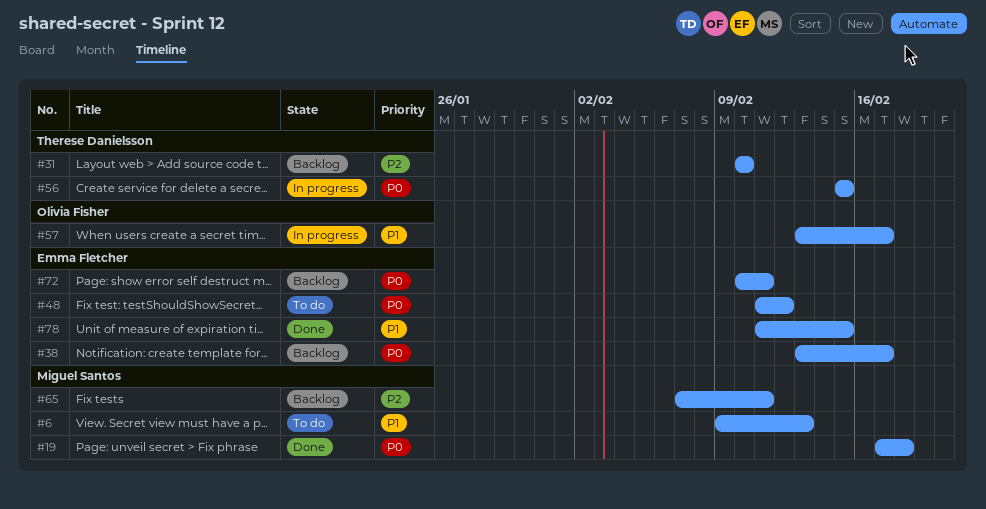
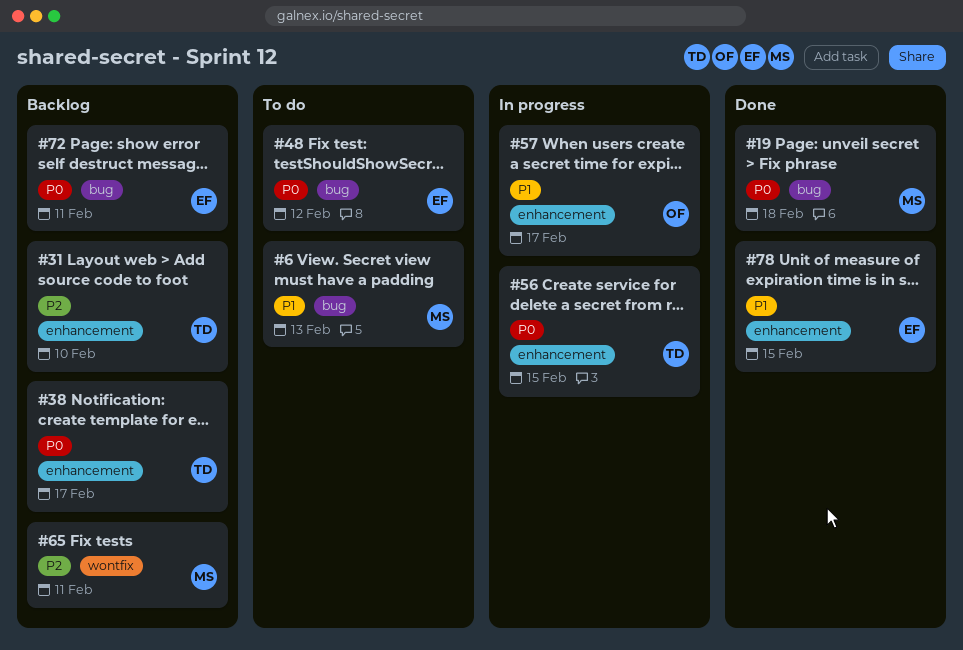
#38, owner: Emma Fletcher -> Therese Danielsson

